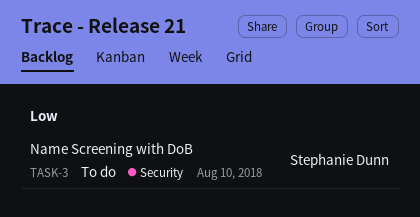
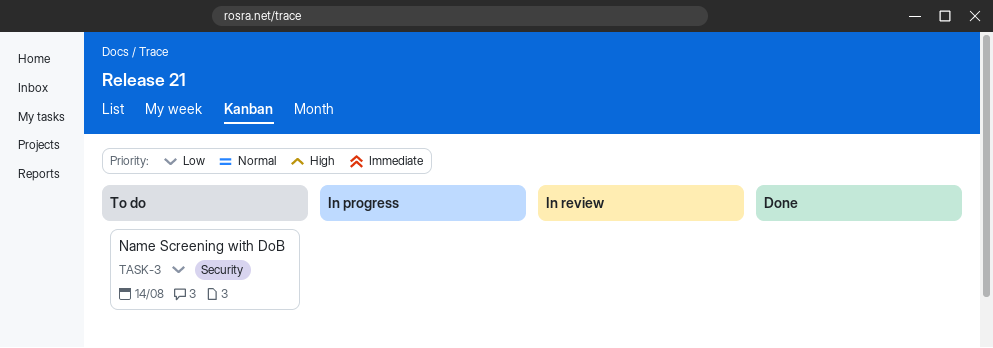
TASK-3, due: Aug 10 -> Aug 14

